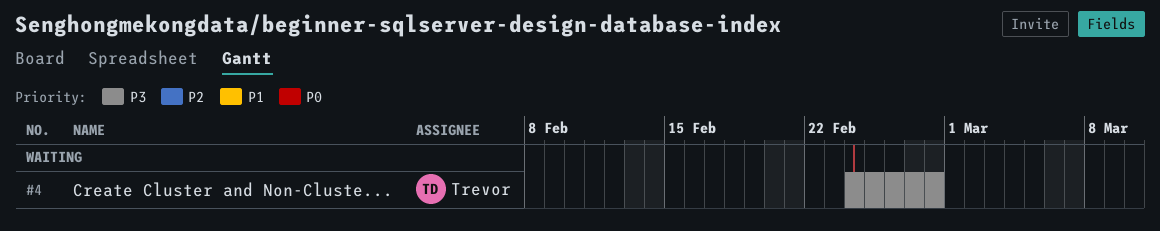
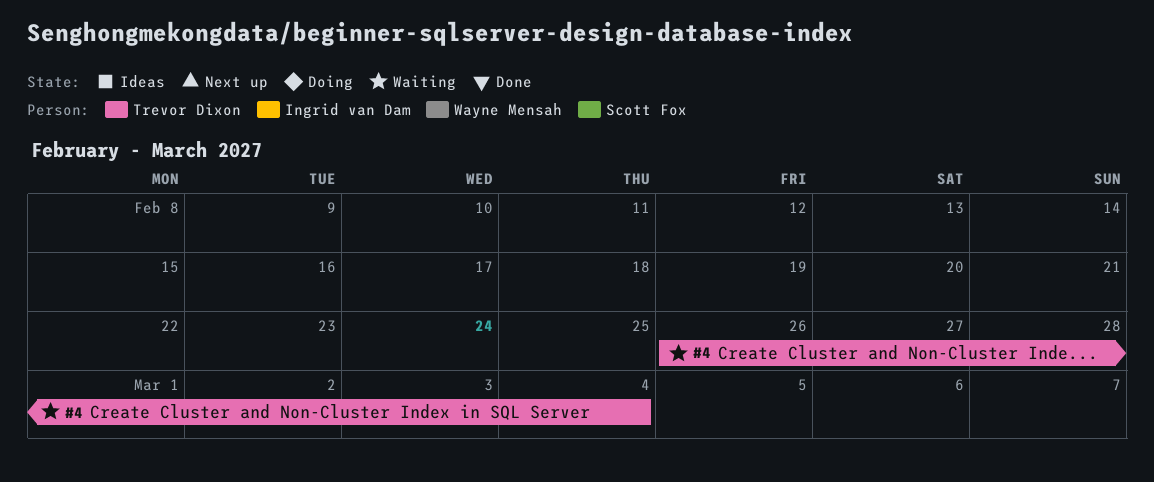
#4, start: Feb 24 -> Feb 26
#4, due: Feb 28 -> Mar 4

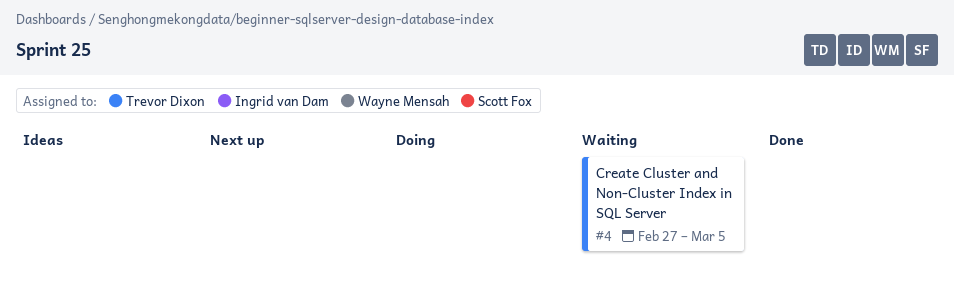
#4, start: Feb 26 -> Feb 27
#4, due: Mar 4 -> Mar 5

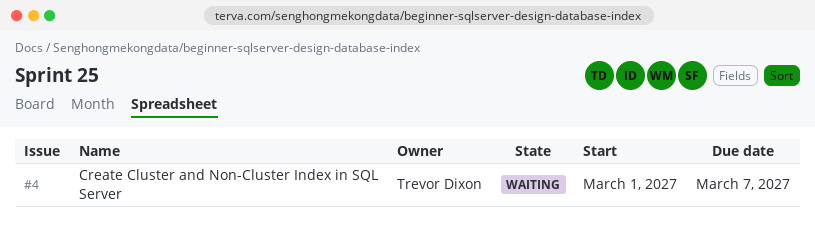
#4, start: Feb 27 -> Mar 1
#4, due: Mar 5 -> Mar 7

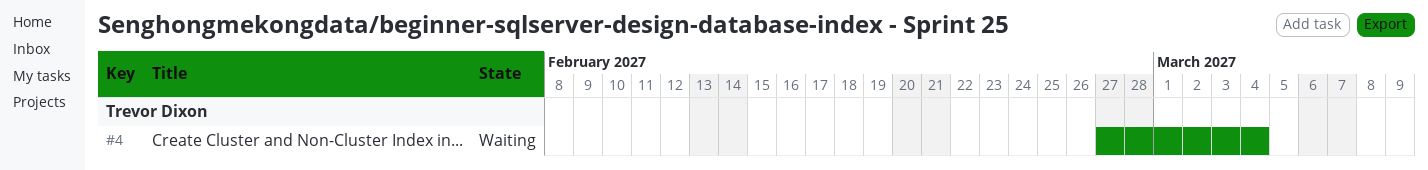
#4, start: Mar 1 -> Feb 27
#4, due: Mar 7 -> Mar 4

